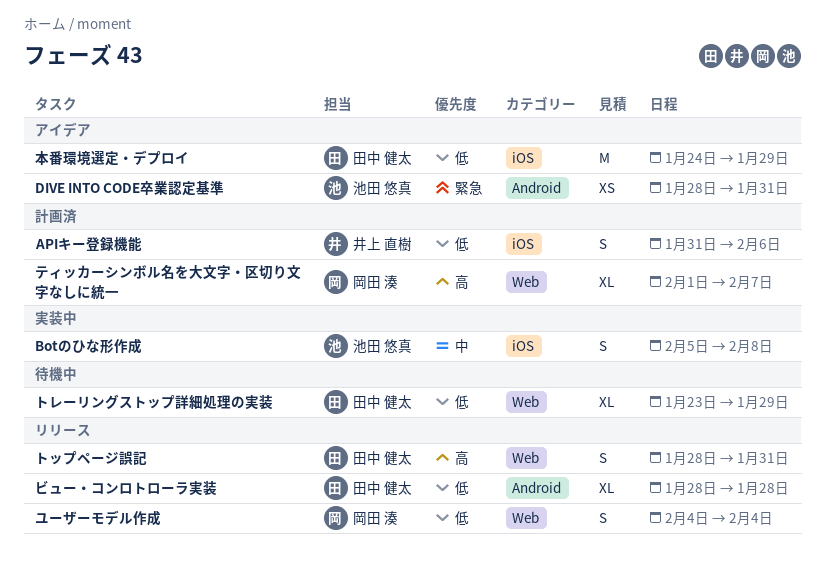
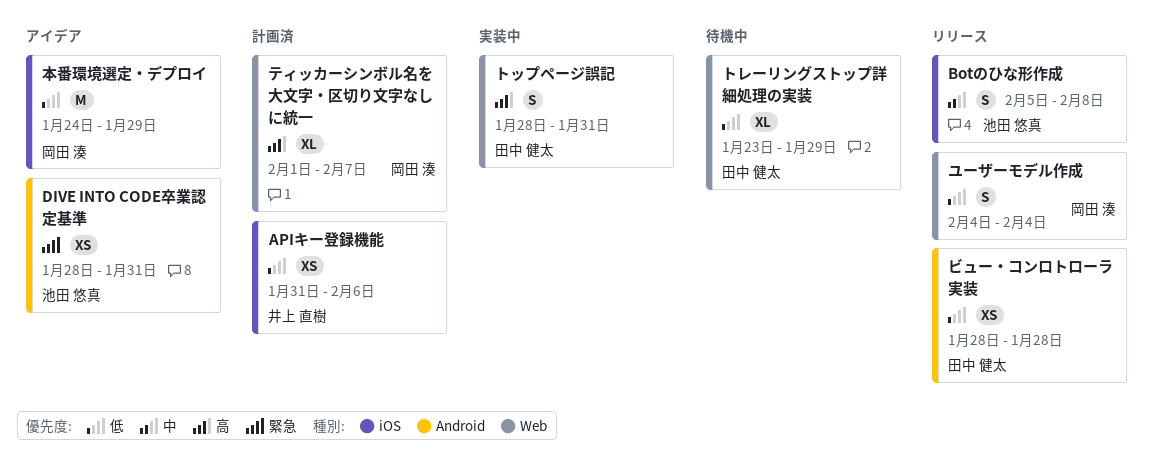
APIキー登録機能, estimate: S -> XS
Botのひな形作成, status: 実装中 -> リリース
トップページ誤記, status: リリース -> 実装中
ビュー・コンロトローラ実装, estimate: XL -> XS
本番環境選定・デプロイ, owner: 田中 健太 -> 岡田 湊

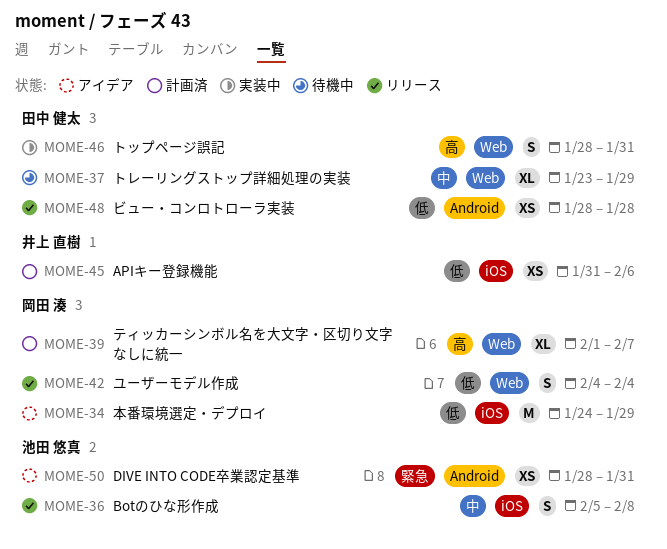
トレーリングストップ詳細処理の実装, priority: 低 -> 中

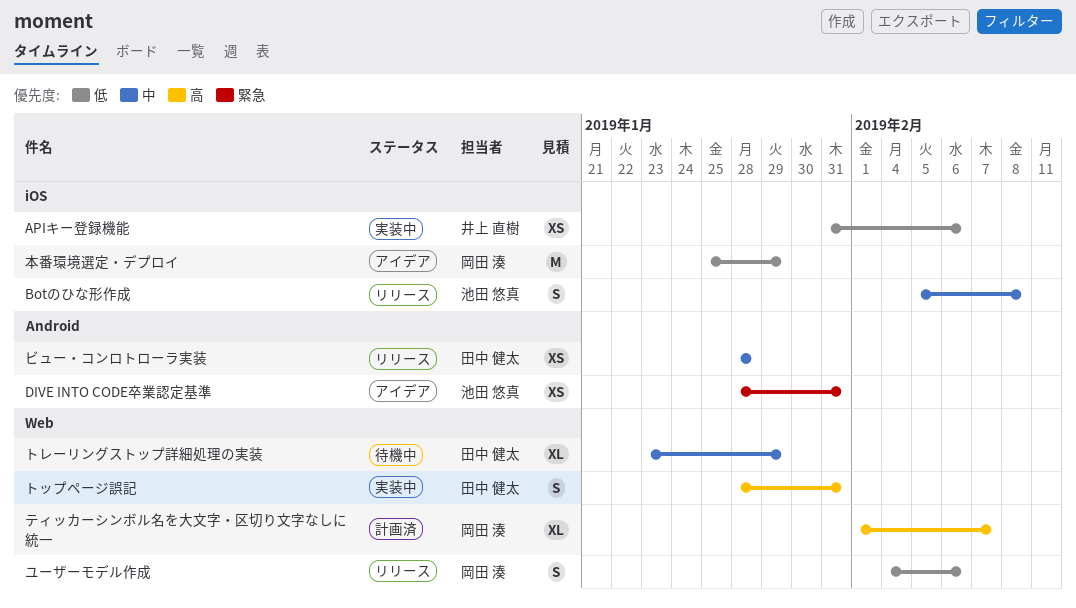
APIキー登録機能, status: 計画済 -> 実装中
ビュー・コンロトローラ実装, priority: 低 -> 中
ユーザーモデル作成, due: Feb 4 -> Feb 6
本番環境選定・デプロイ, start: Jan 24 -> Jan 25

